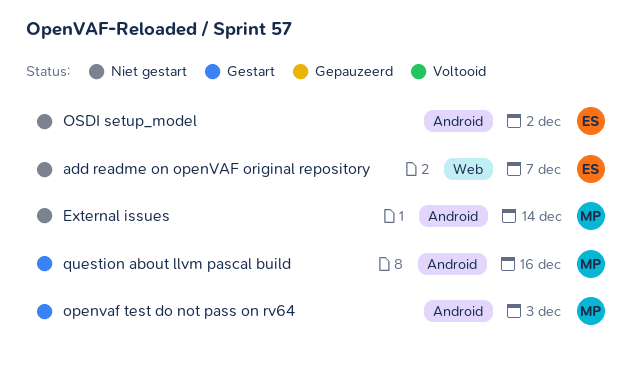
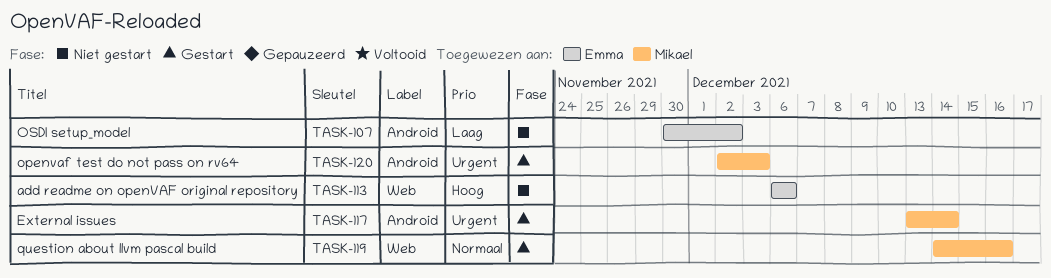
add readme on openVAF original repository, due: Dec 7 -> Dec 6
External issues, status: Niet gestart -> Gestart
question about llvm pascal build, label: Android -> Web

